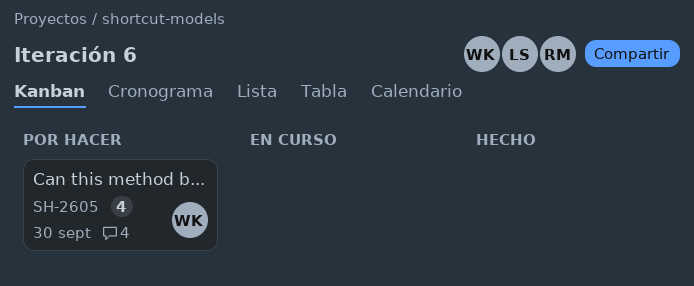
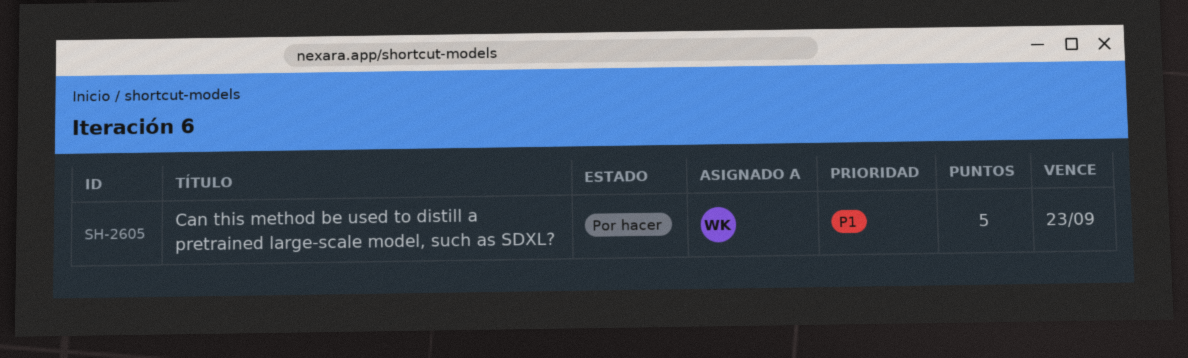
SH-2605, estimate: 4 -> 5
SH-2605, due: Sep 30 -> Sep 23

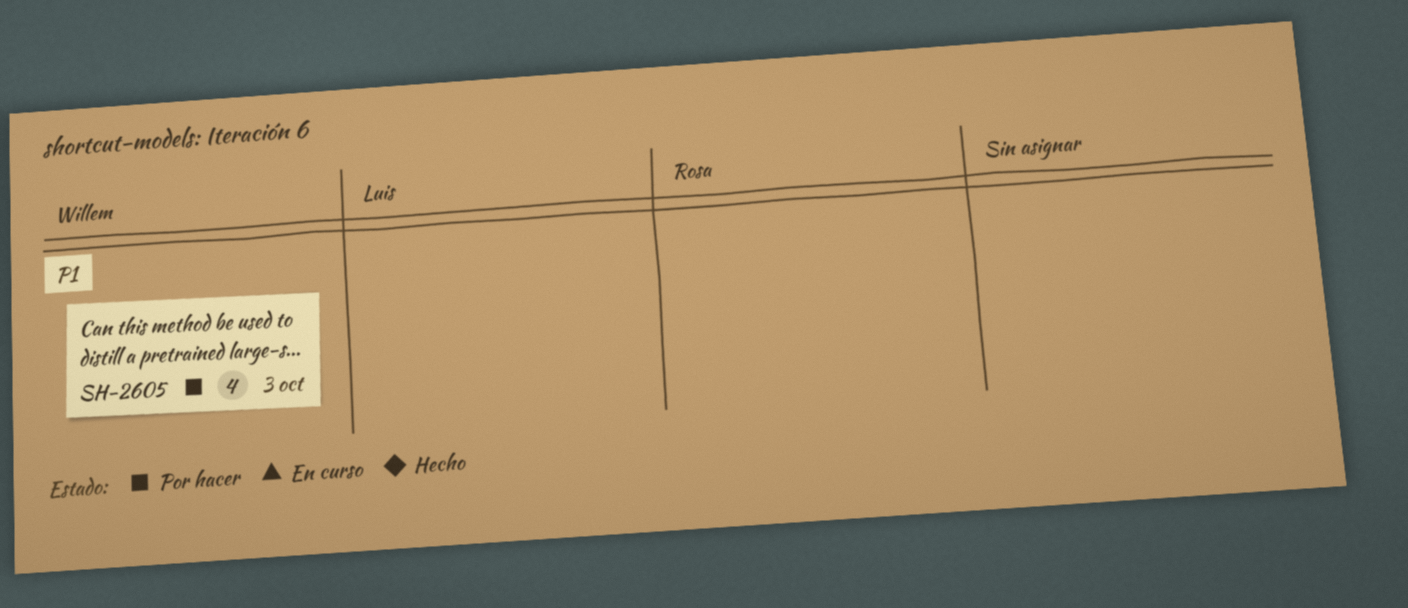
SH-2605, estimate: 5 -> 4
SH-2605, due: Sep 23 -> Oct 3

